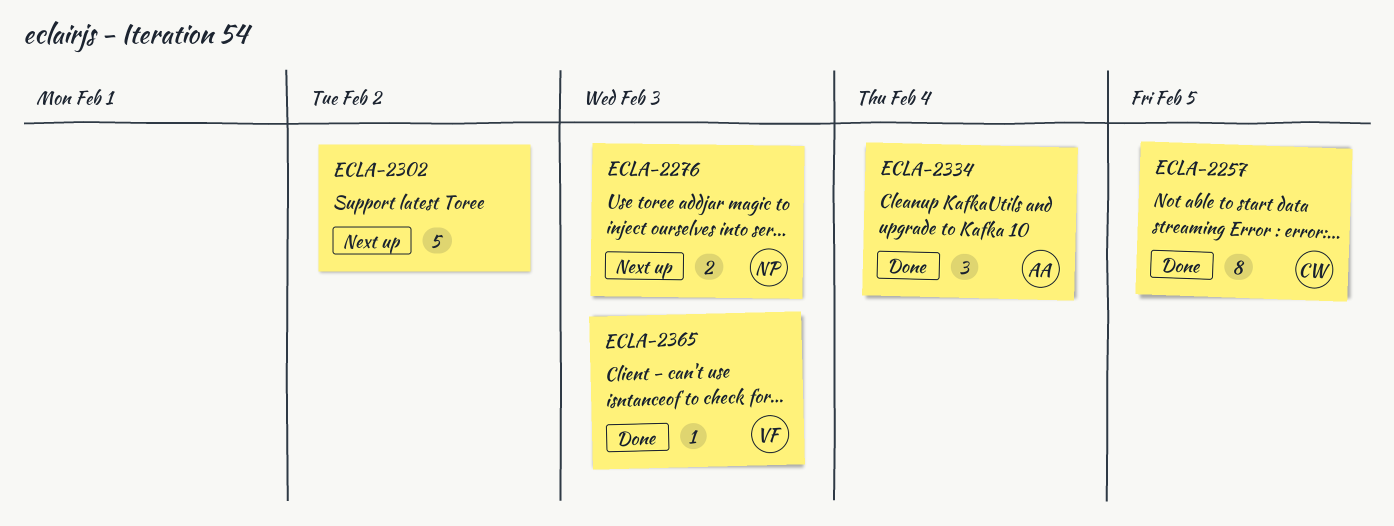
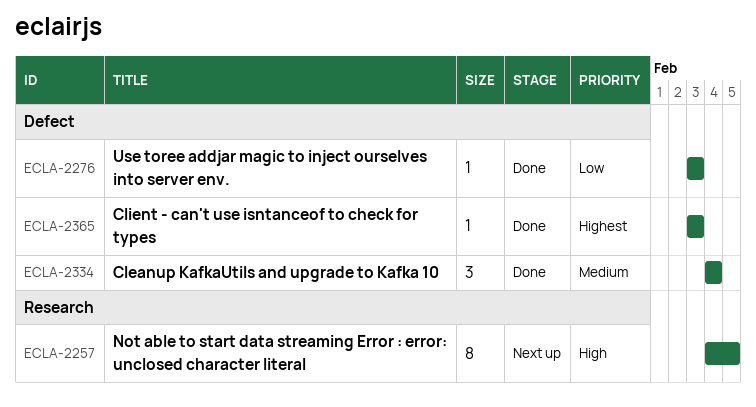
ECLA-2257, status: Done -> Next up
ECLA-2276, status: Next up -> Done
ECLA-2276, estimate: 2 -> 1
ECLA-2302: present -> none

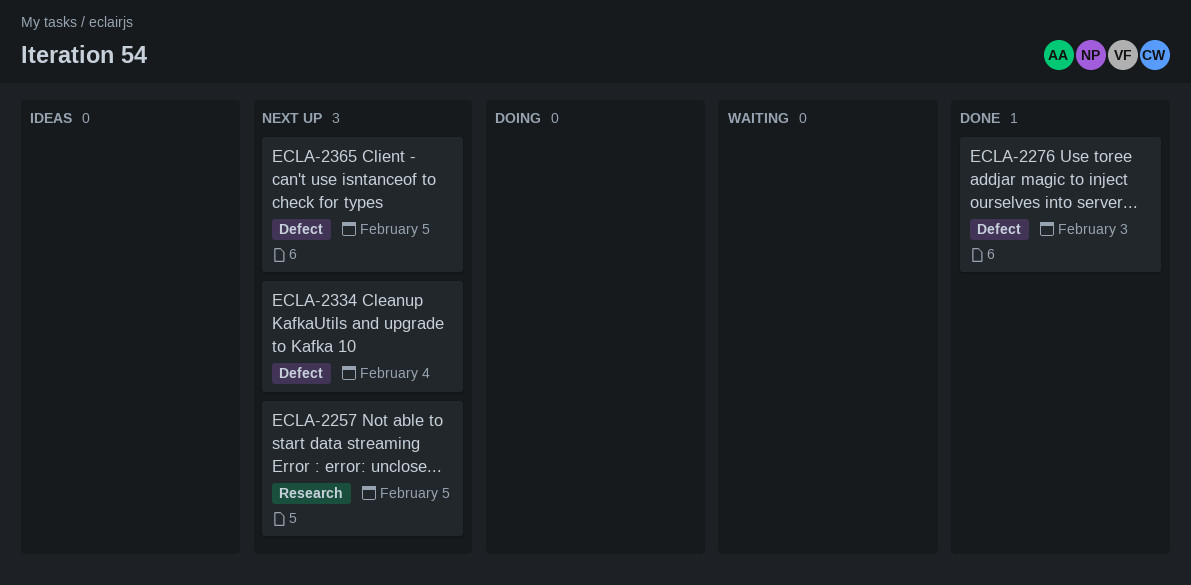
ECLA-2334, status: Done -> Next up
ECLA-2365, status: Done -> Next up
ECLA-2365, due: Feb 3 -> Feb 5

